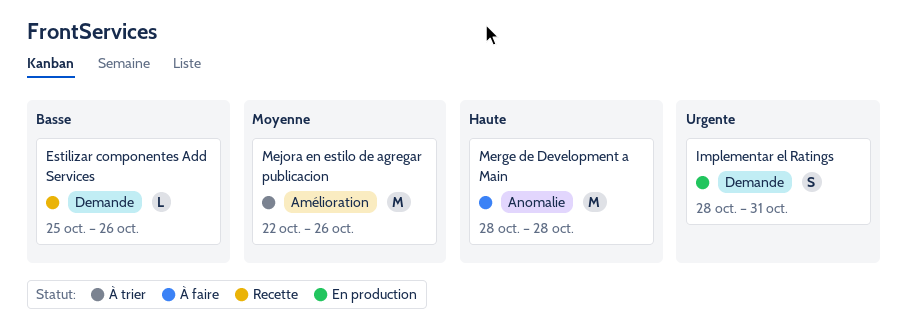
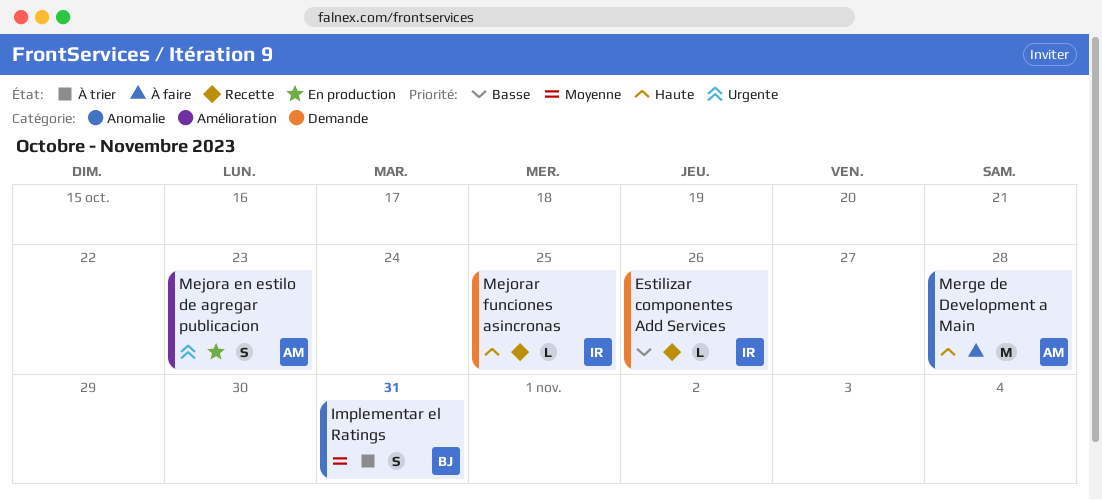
Implementar el Ratings, status: En production -> À trier
Implementar el Ratings, priority: Urgente -> Moyenne
Implementar el Ratings, label: Demande -> Anomalie
Mejora en estilo de agregar publicacion, status: À trier -> En production
Mejora en estilo de agregar publicacion, priority: Moyenne -> Urgente
Mejora en estilo de agregar publicacion, estimate: M -> S
Mejora en estilo de agregar publicacion, due: Oct 26 -> Oct 23
Mejorar funciones asincronas: none -> present

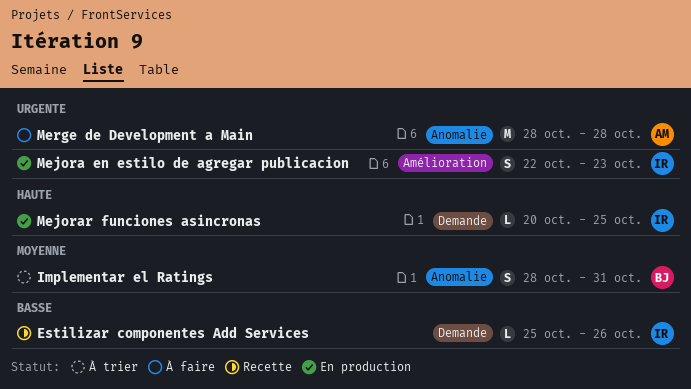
Mejora en estilo de agregar publicacion, owner: AM -> IR
Mejorar funciones asincronas, status: Recette -> En production
Merge de Development a Main, priority: Haute -> Urgente

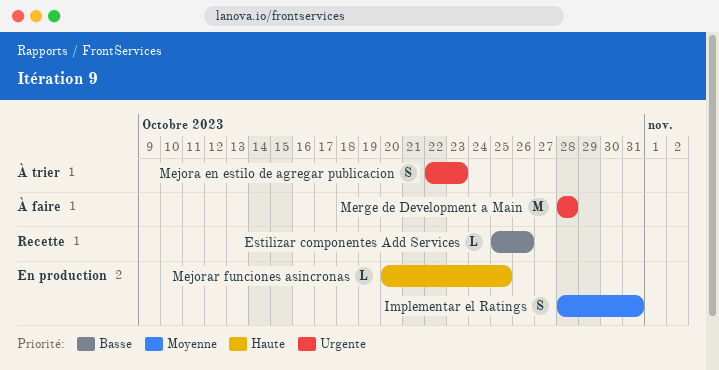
Implementar el Ratings, status: À trier -> En production
Mejora en estilo de agregar publicacion, status: En production -> À trier

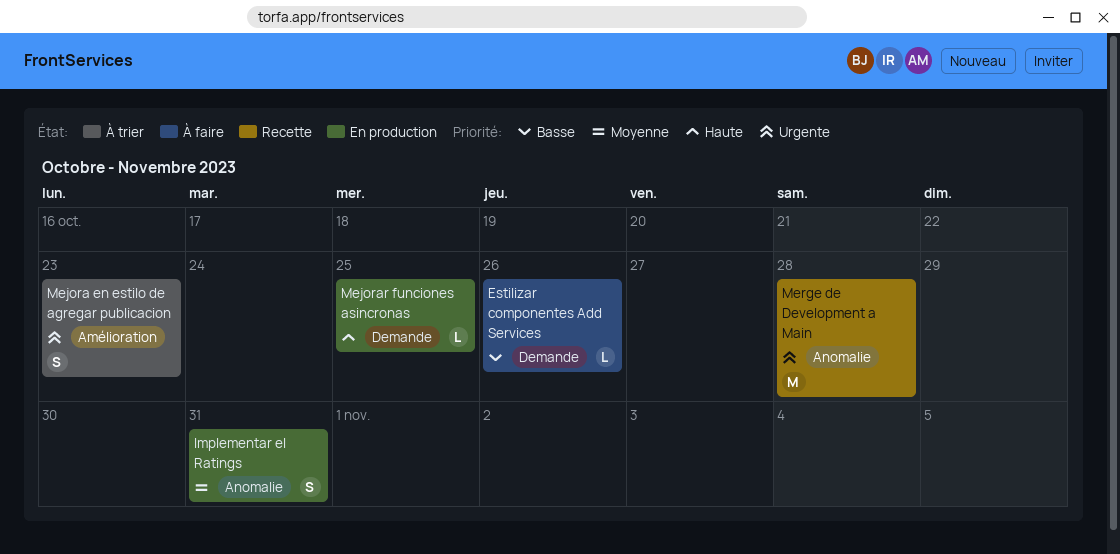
Estilizar componentes Add Services, status: Recette -> À faire
Merge de Development a Main, status: À faire -> Recette

